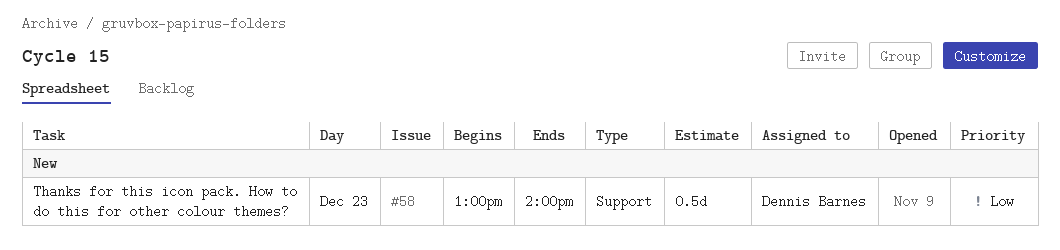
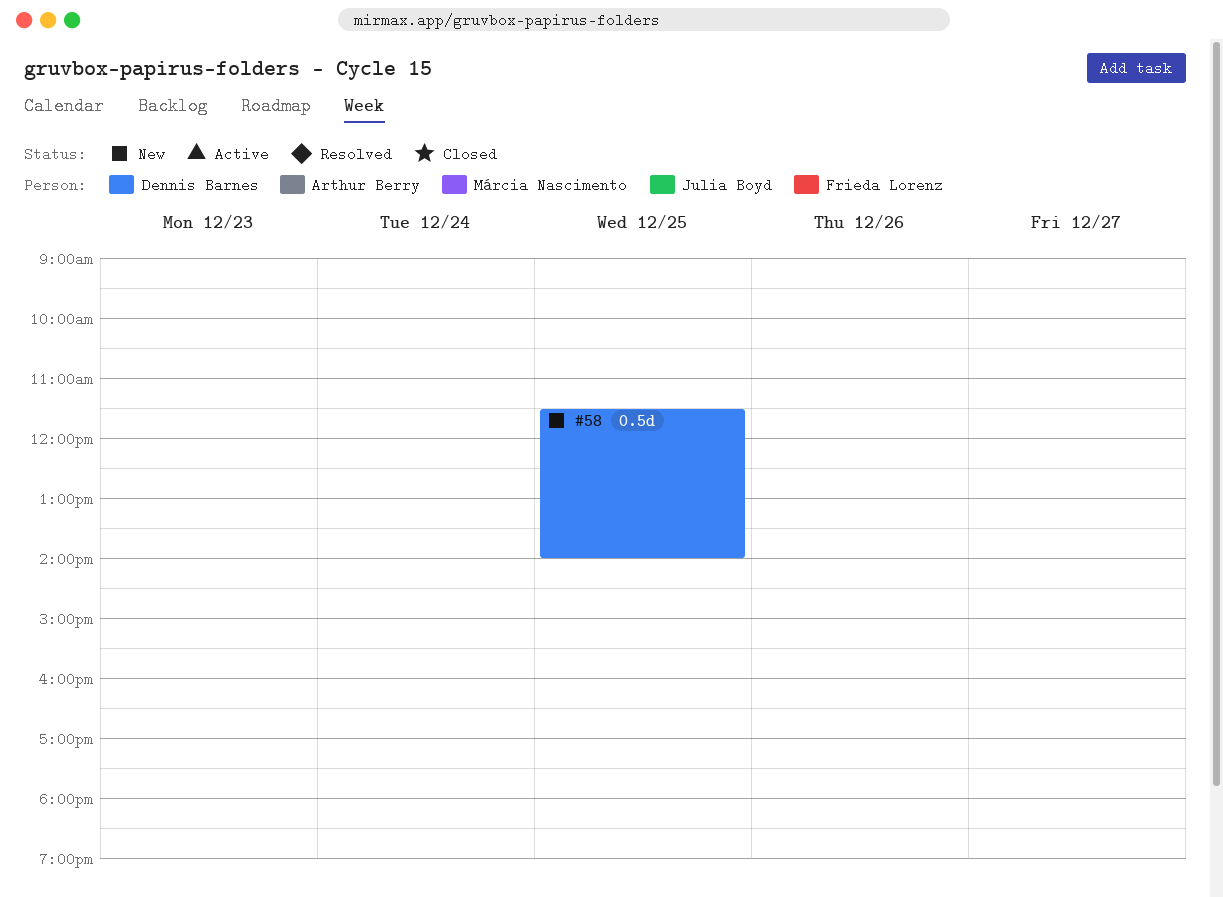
#58, day: Dec 23 -> Dec 25
#58, begins: 13:00 -> 11:30

